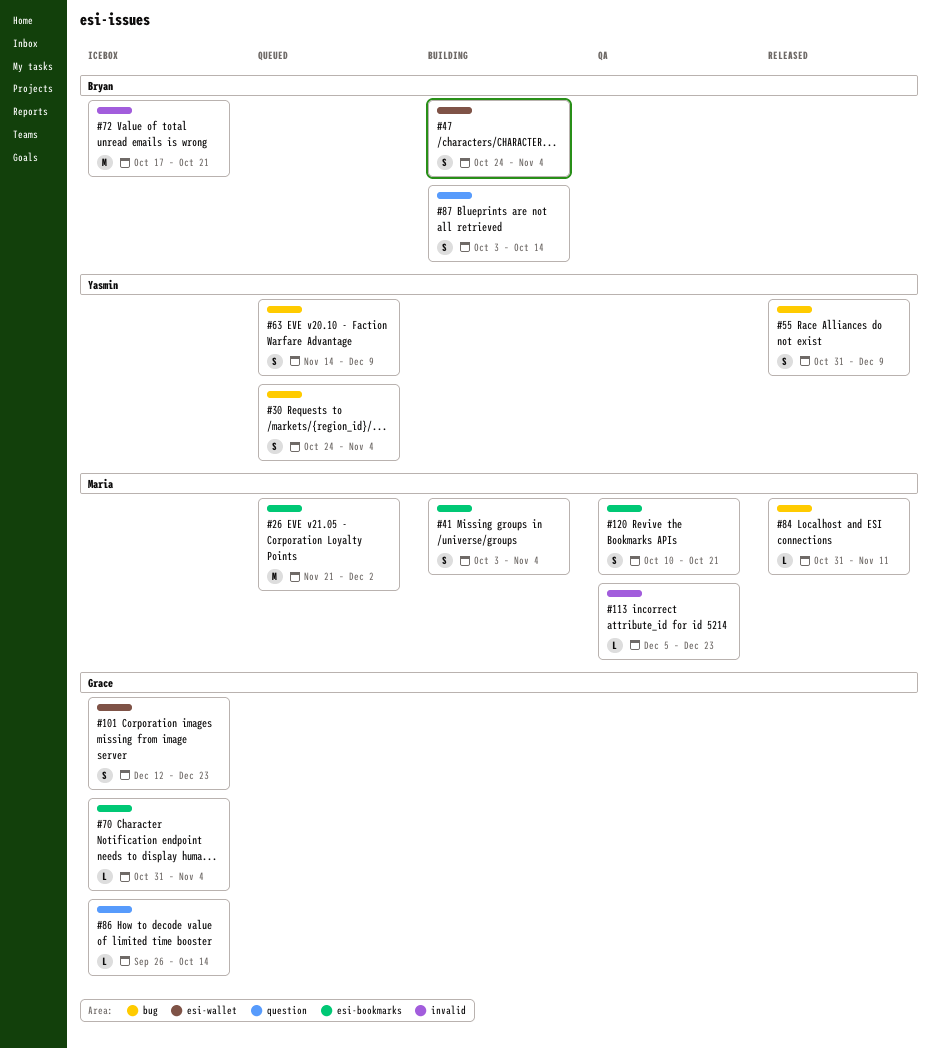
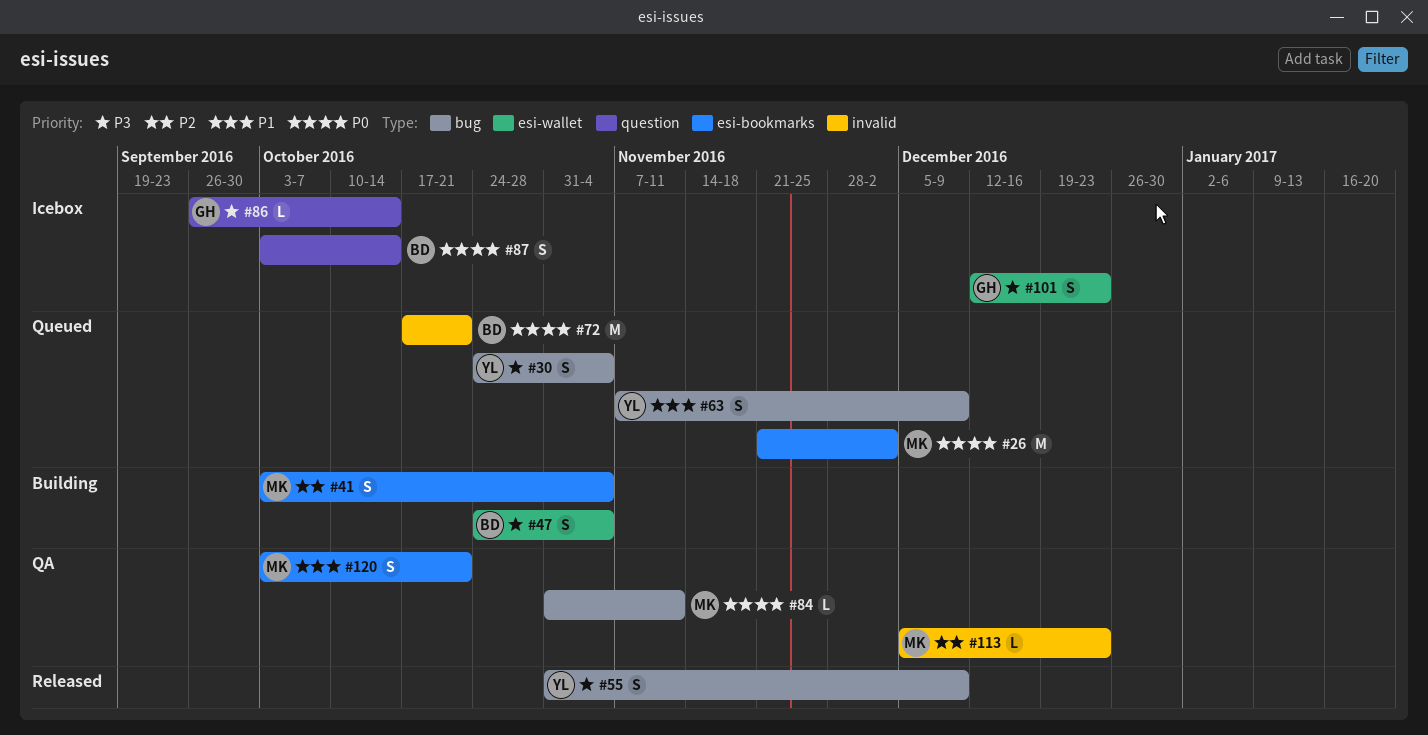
#63, start: Nov 14 -> Nov 7
#70: present -> none
#72, status: Icebox -> Queued
#84, status: Released -> QA
#87, status: Building -> Icebox
#120, start: Oct 10 -> Oct 3

